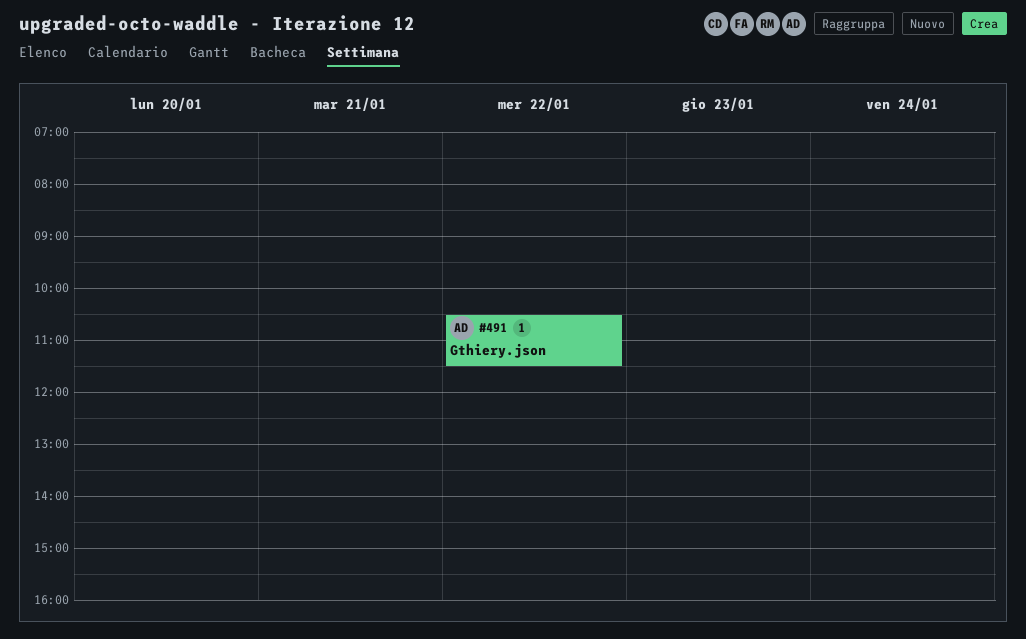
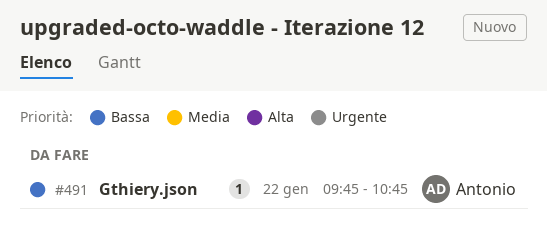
#491, begins: 10:30 -> 09:45
#491, ends: 11:30 -> 10:45

